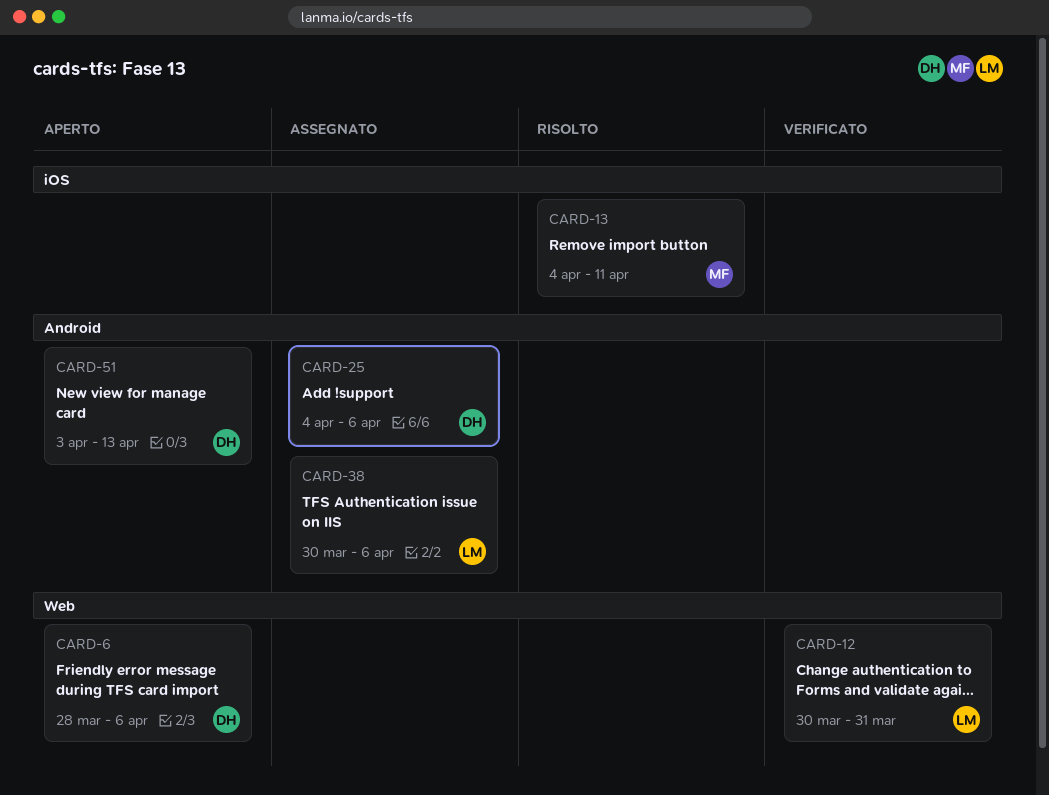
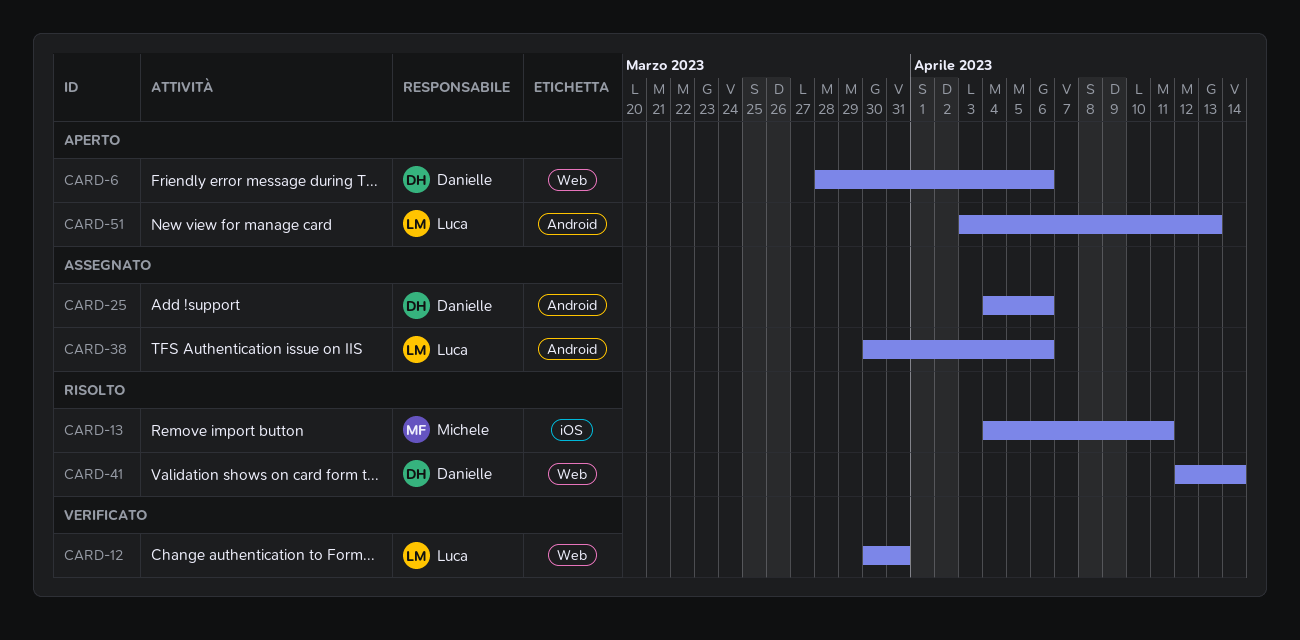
CARD-41: none -> present
CARD-51, owner: Danielle -> Luca

